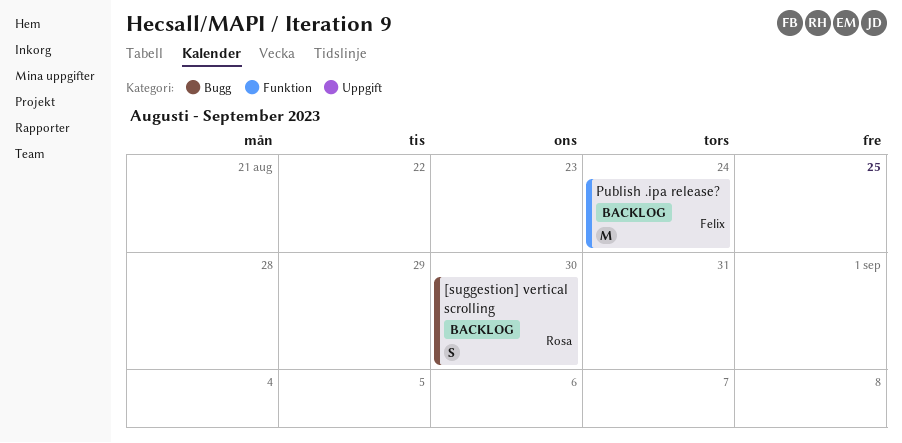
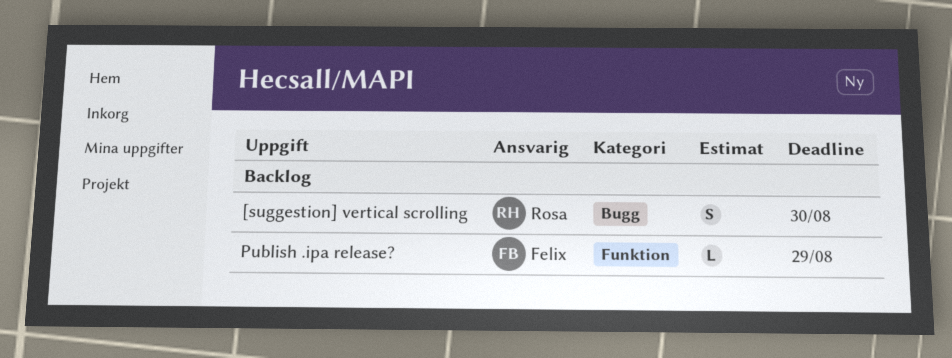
Publish .ipa release?, estimate: M -> L
Publish .ipa release?, due: Aug 24 -> Aug 29

